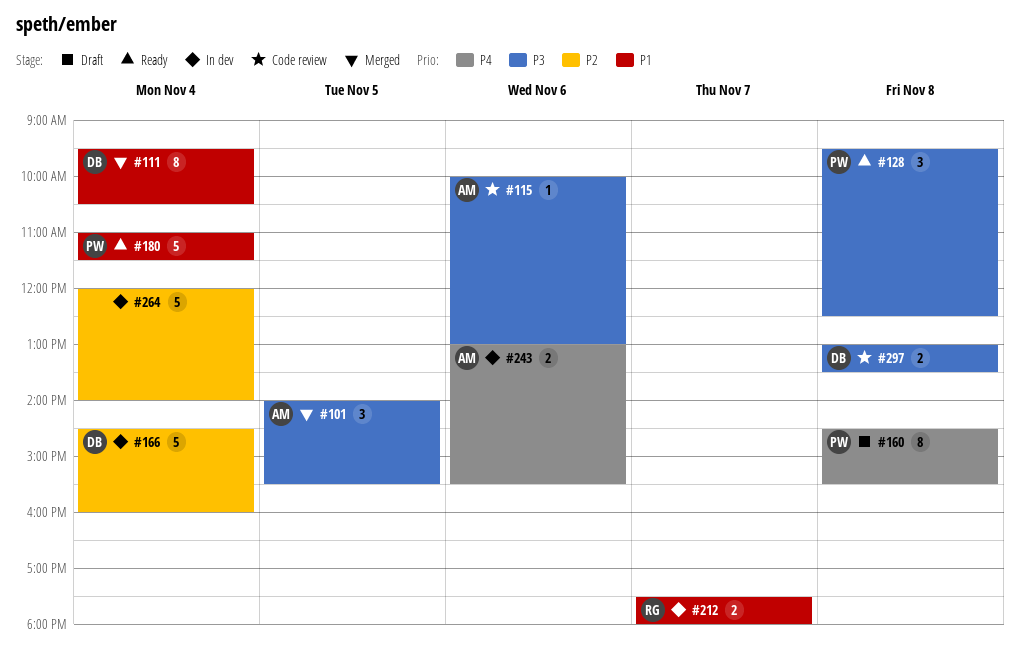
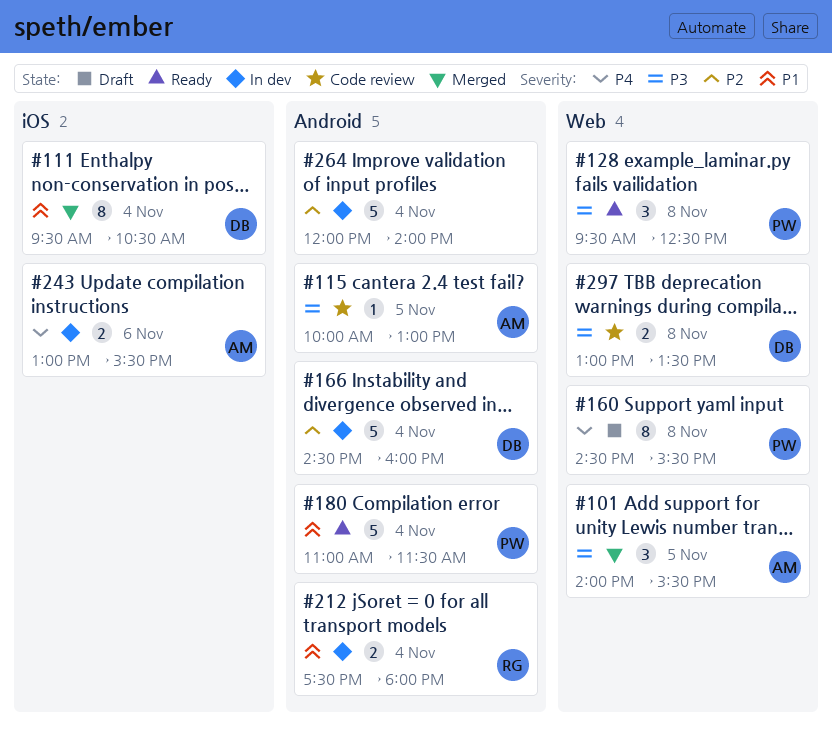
#115, day: Nov 6 -> Nov 5
#212, day: Nov 7 -> Nov 4

